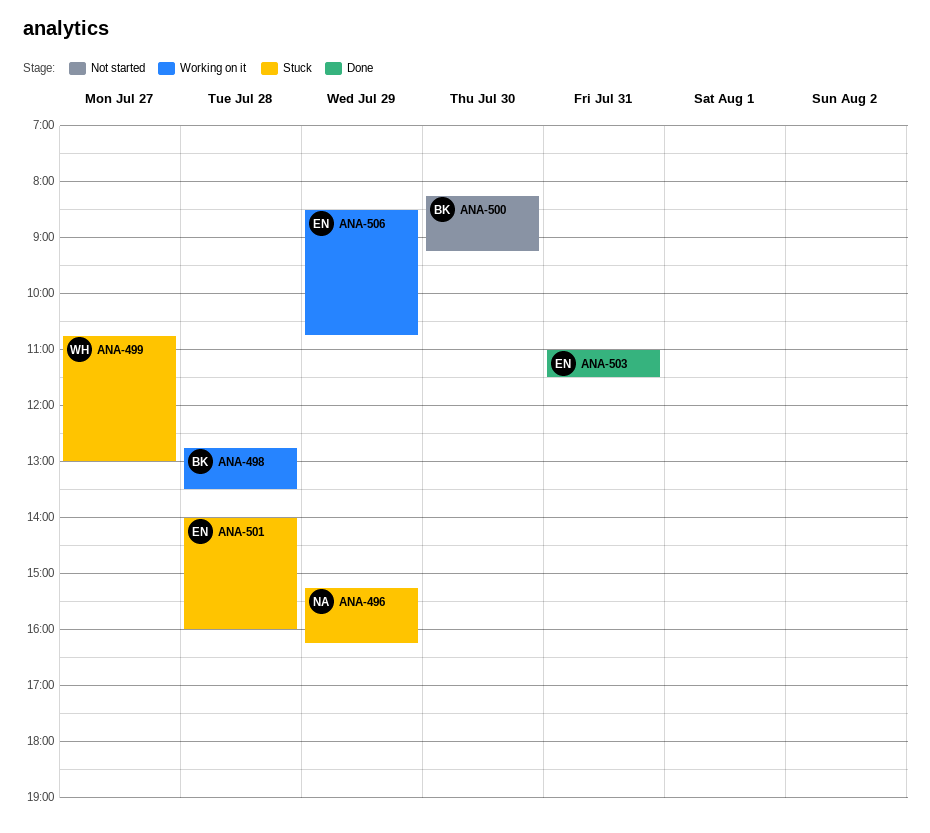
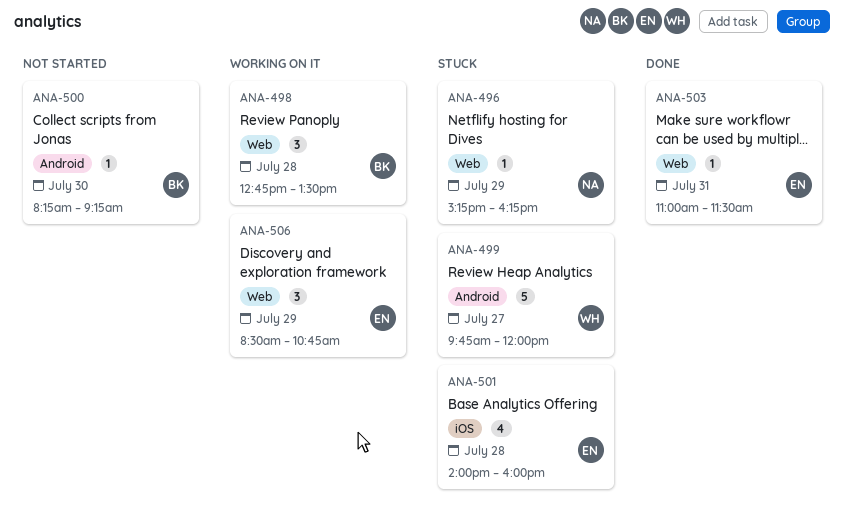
ANA-499, begins: 10:45 -> 09:45
ANA-499, ends: 13:00 -> 12:00

